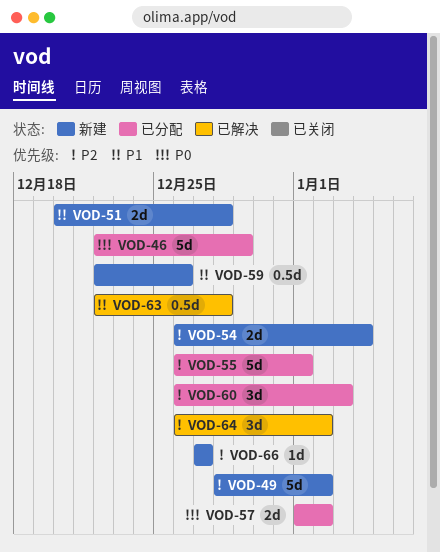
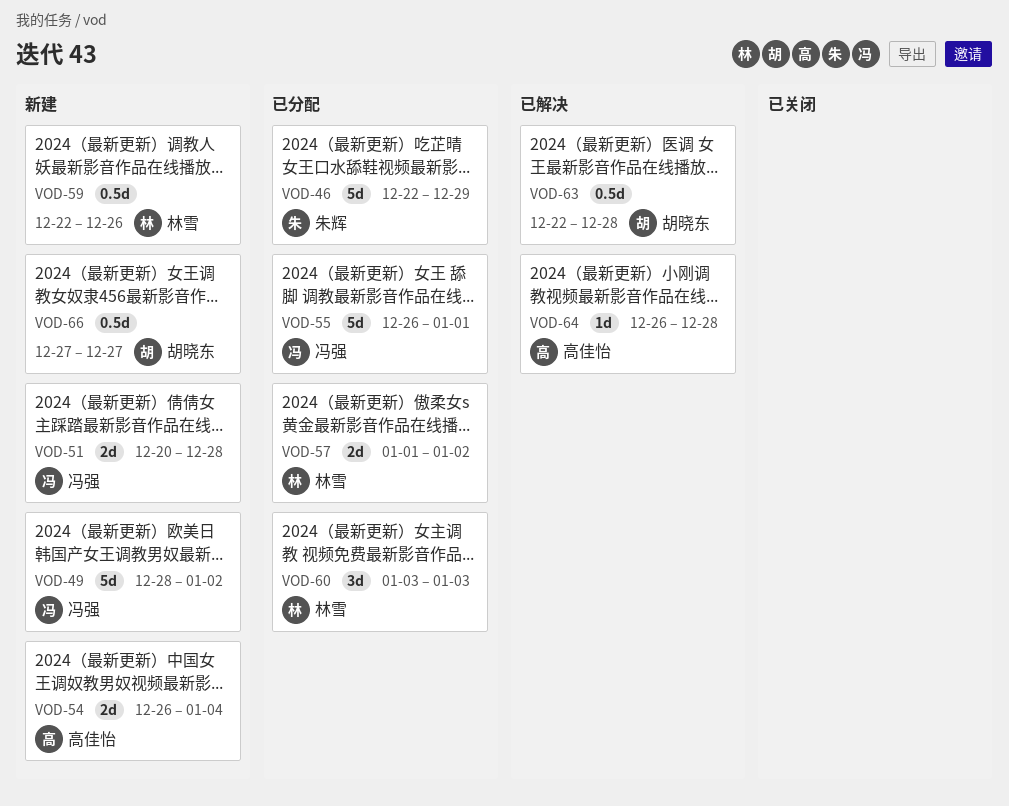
VOD-60, start: Dec 26 -> Jan 3
VOD-64, estimate: 3d -> 1d
VOD-64, due: Jan 2 -> Dec 28
VOD-66, estimate: 1d -> 0.5d

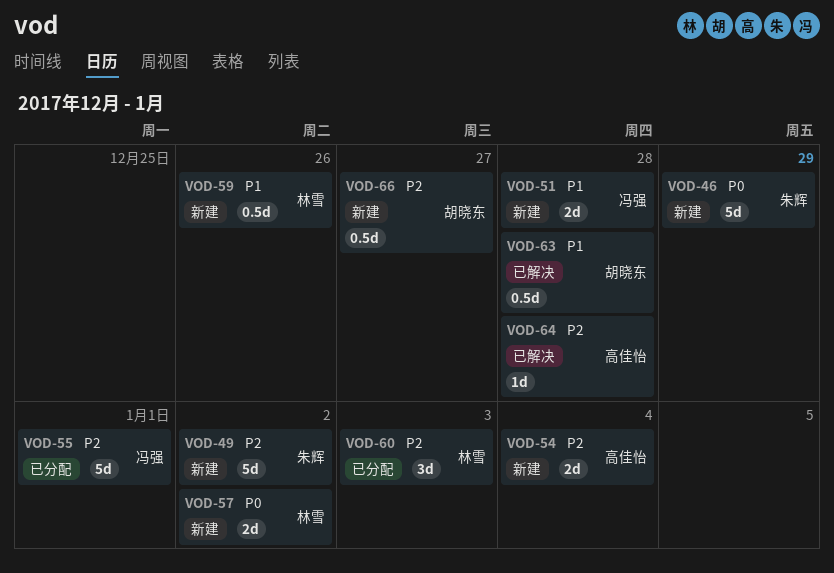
VOD-46, status: 已分配 -> 新建
VOD-49, owner: 冯强 -> 朱辉
VOD-57, status: 已分配 -> 新建

